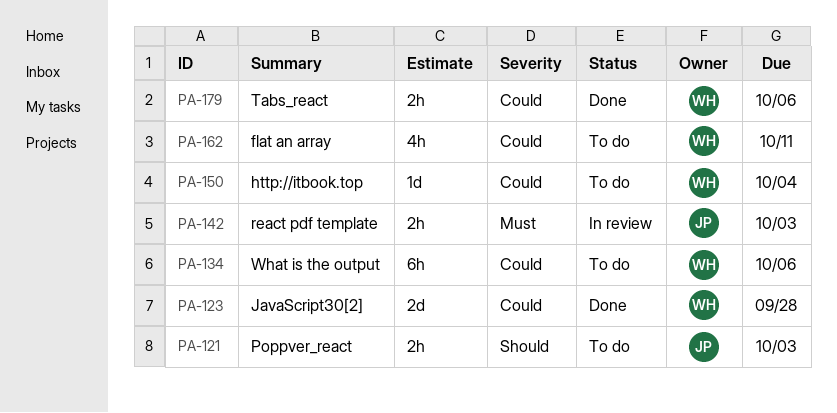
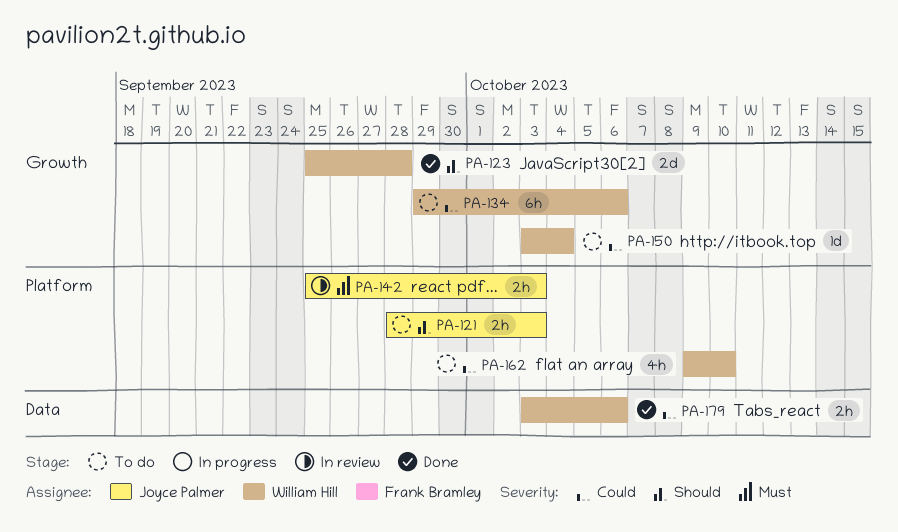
PA-123, priority: Could -> Should
PA-162, due: Oct 11 -> Oct 10

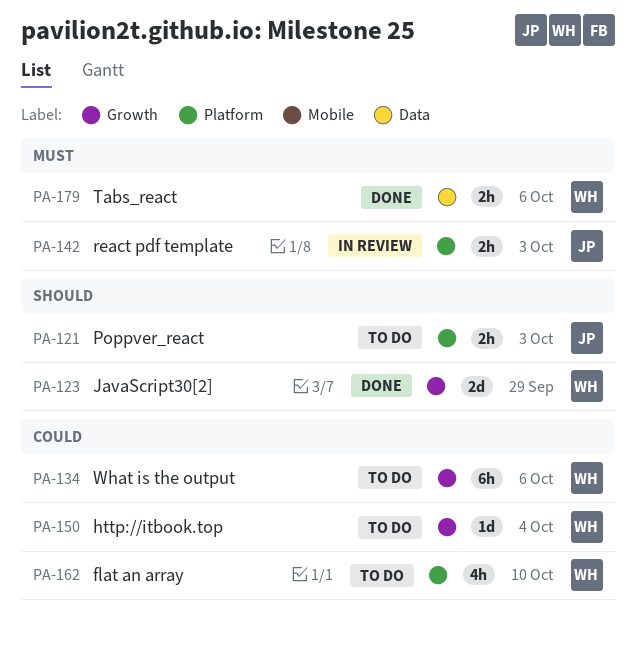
PA-123, due: Sep 28 -> Sep 29
PA-179, priority: Could -> Must

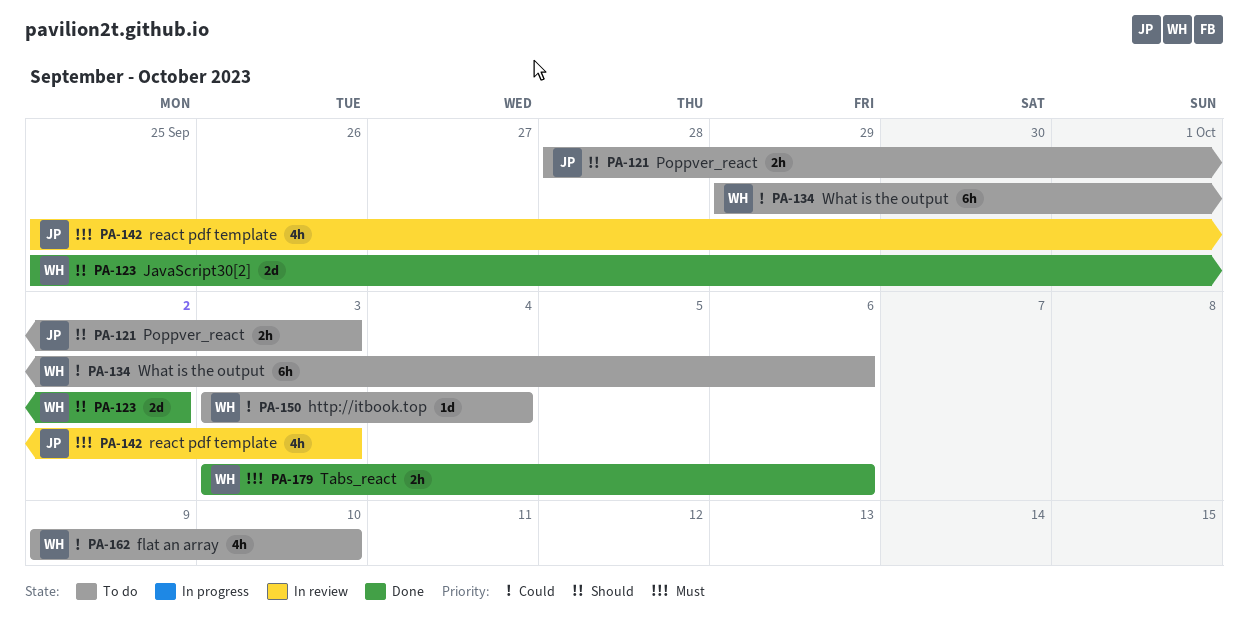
PA-123, due: Sep 29 -> Oct 2
PA-142, estimate: 2h -> 4h

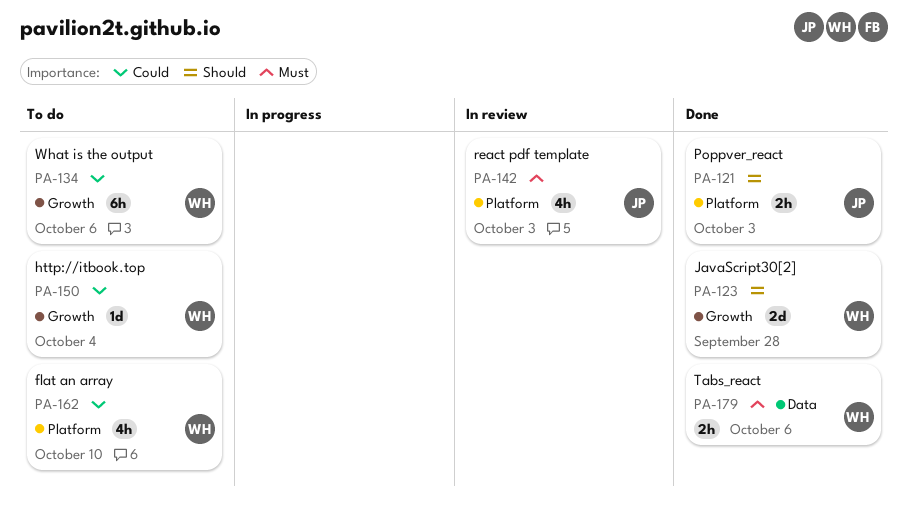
PA-121, status: To do -> Done
PA-123, due: Oct 2 -> Sep 28

